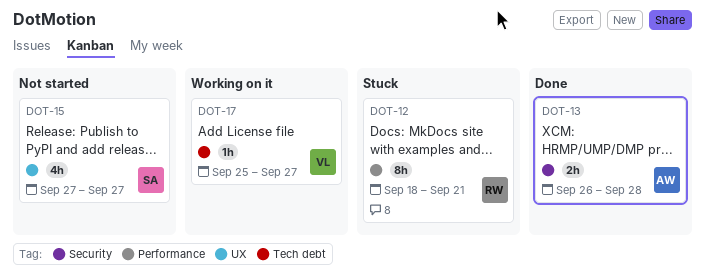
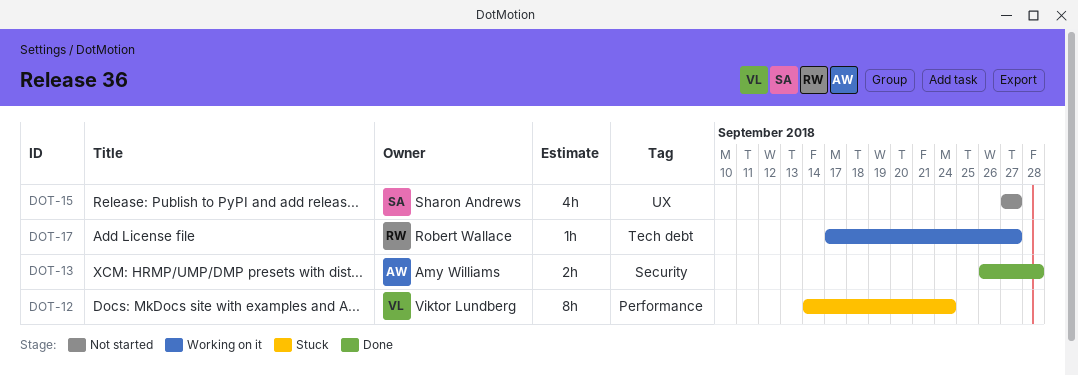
DOT-12, owner: Robert Wallace -> Viktor Lundberg
DOT-12, start: Sep 18 -> Sep 14
DOT-12, due: Sep 21 -> Sep 24
DOT-17, owner: Viktor Lundberg -> Robert Wallace
DOT-17, start: Sep 25 -> Sep 17

